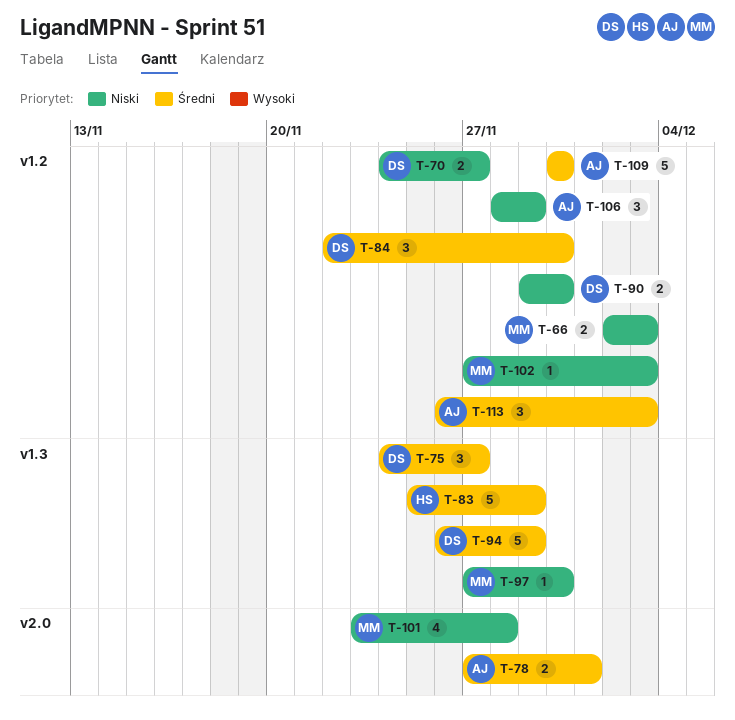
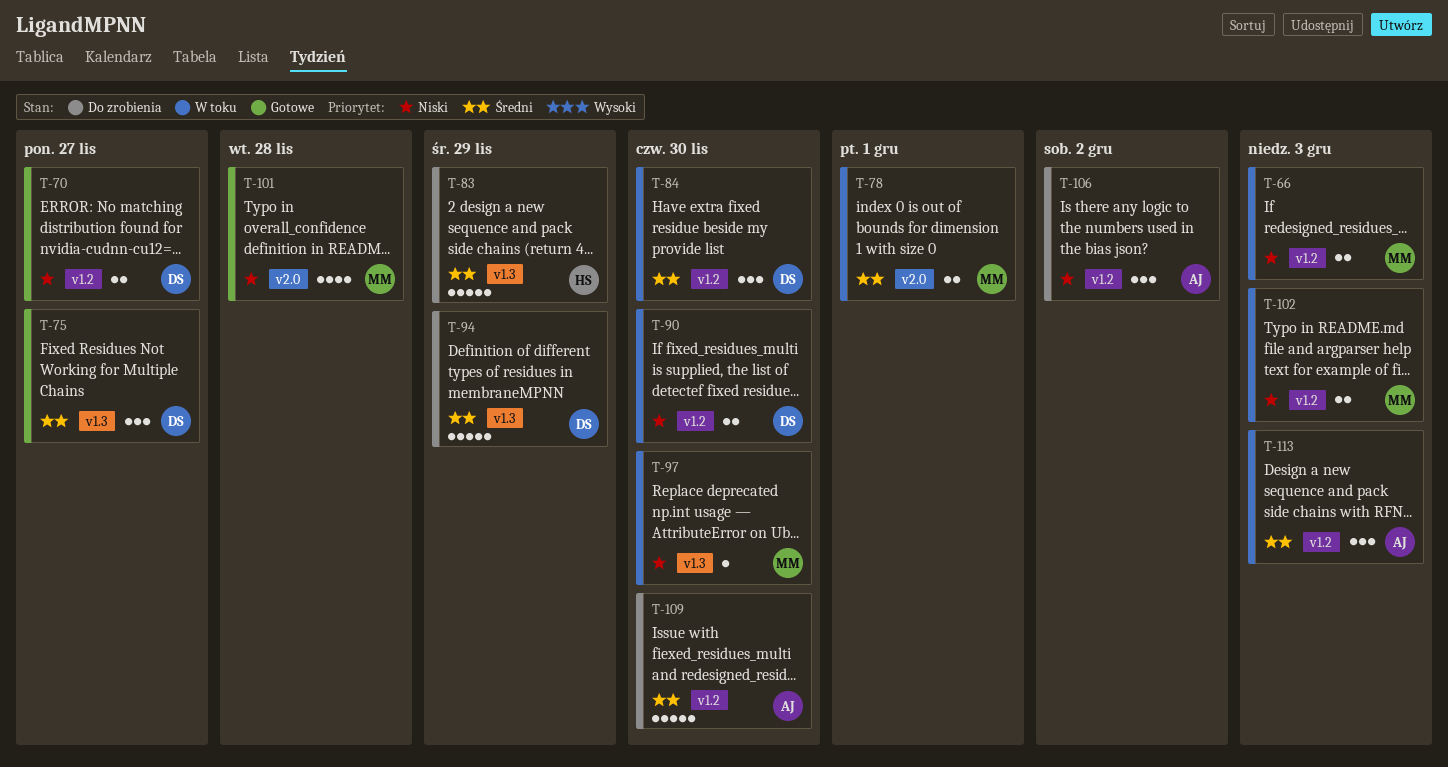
T-78, owner: AJ -> MM
T-102, estimate: 1 -> 2
T-106, due: Nov 29 -> Dec 2

